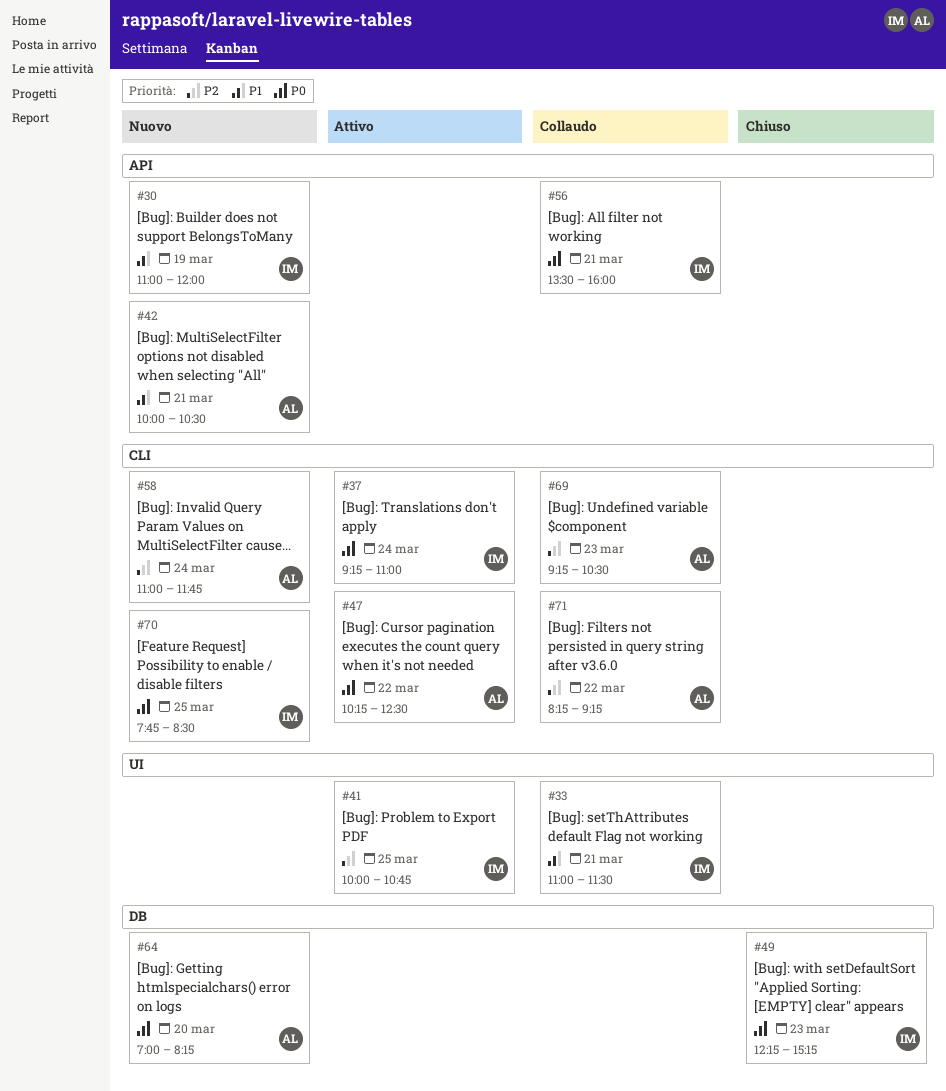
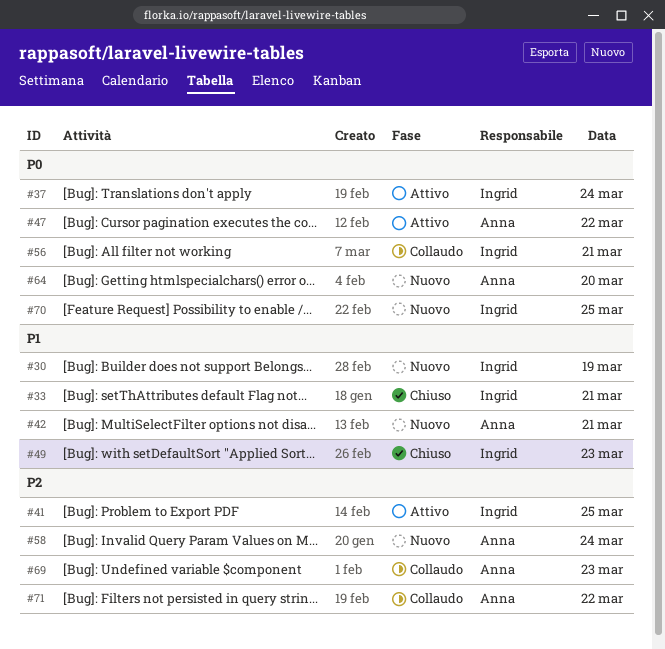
#33, status: Collaudo -> Chiuso
#49, priority: P0 -> P1

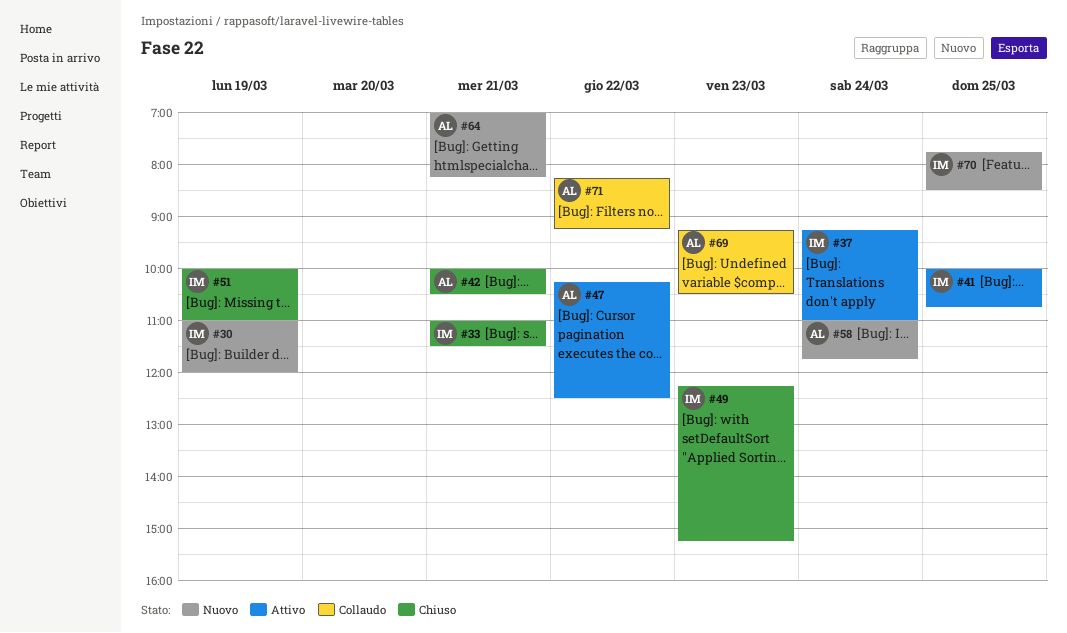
#42, status: Nuovo -> Chiuso
#51: none -> present
#56: present -> none
#64, day: Mar 20 -> Mar 21

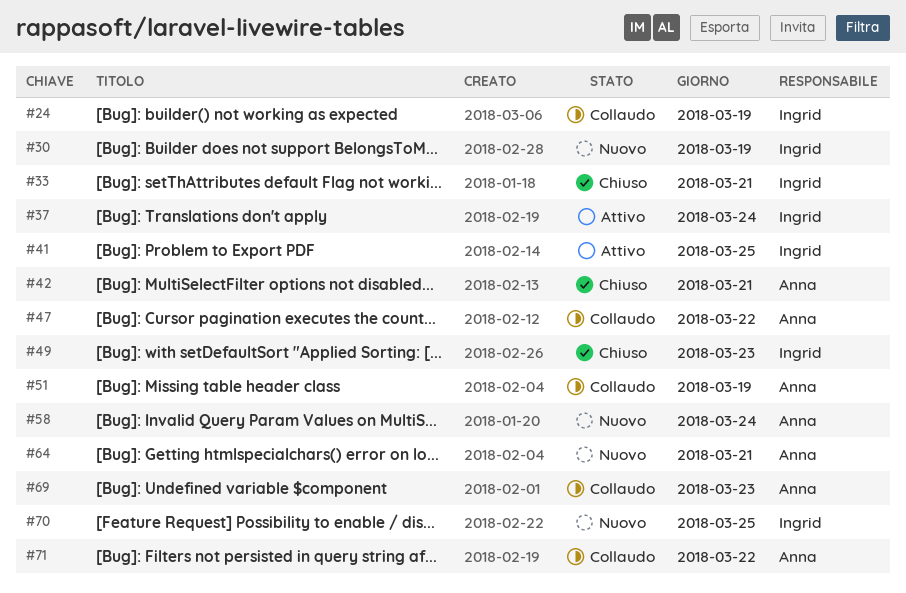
#24: none -> present
#47, status: Attivo -> Collaudo
#51, status: Chiuso -> Collaudo
#51, owner: Ingrid -> Anna

